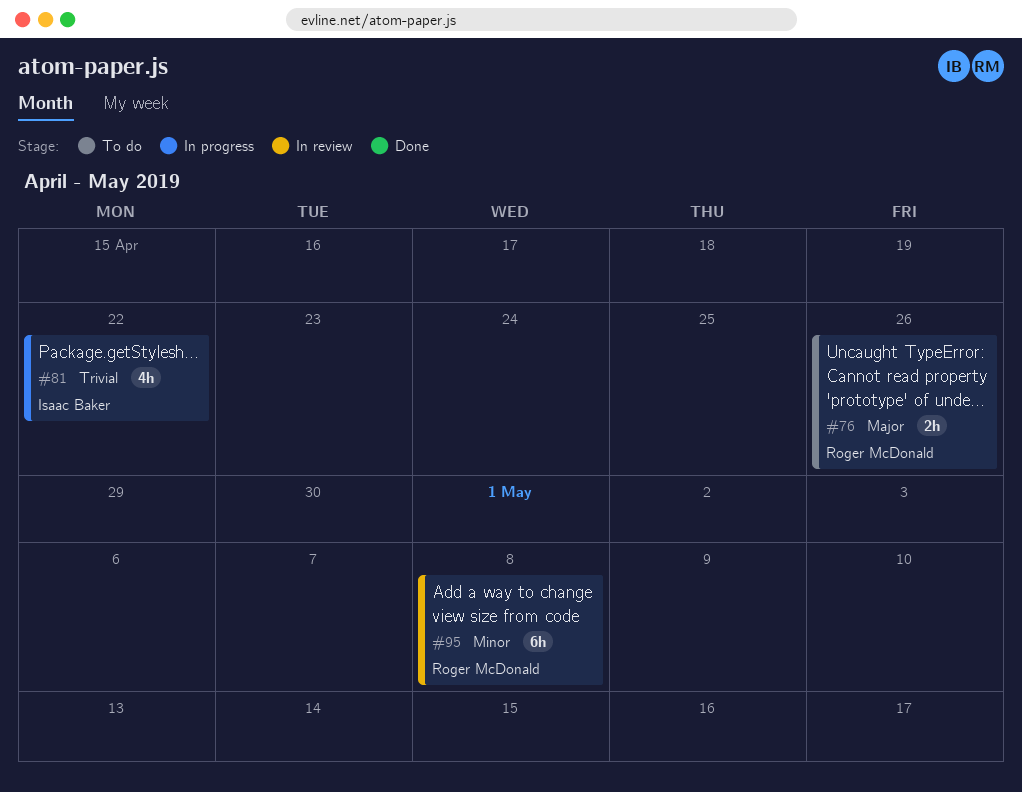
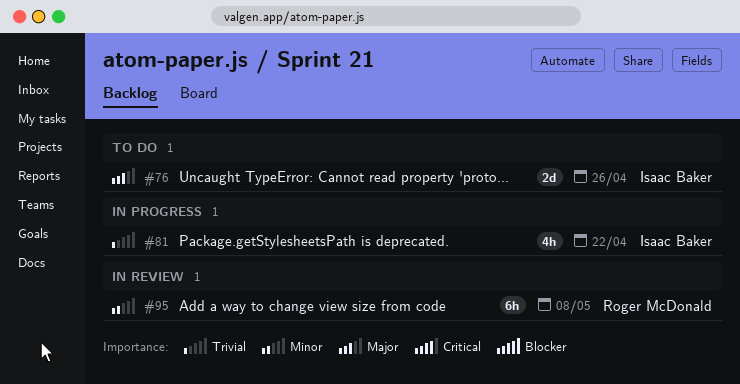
#76, owner: Roger McDonald -> Isaac Baker
#76, estimate: 2h -> 2d

